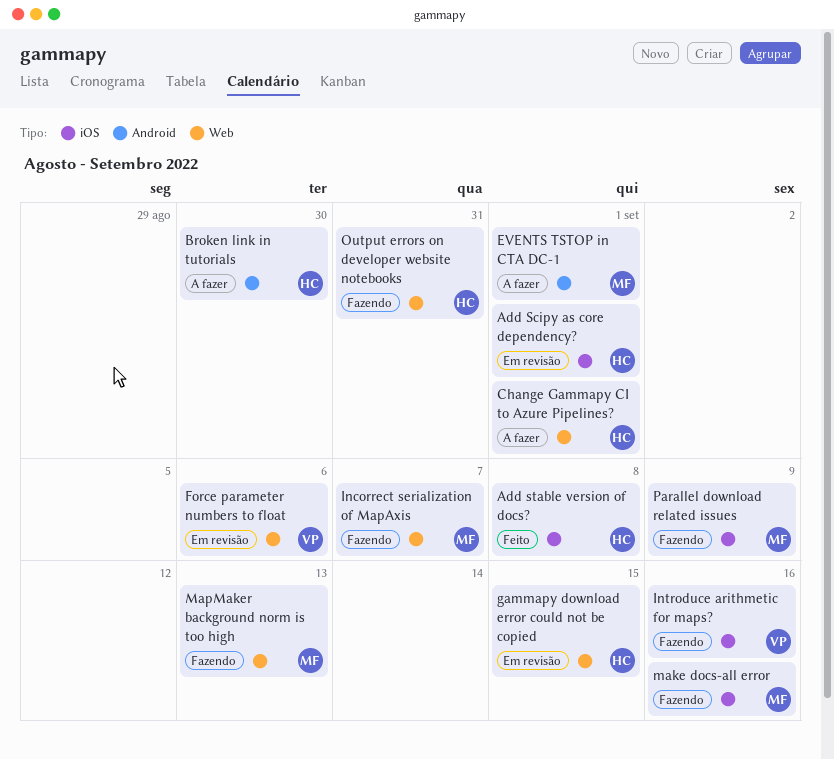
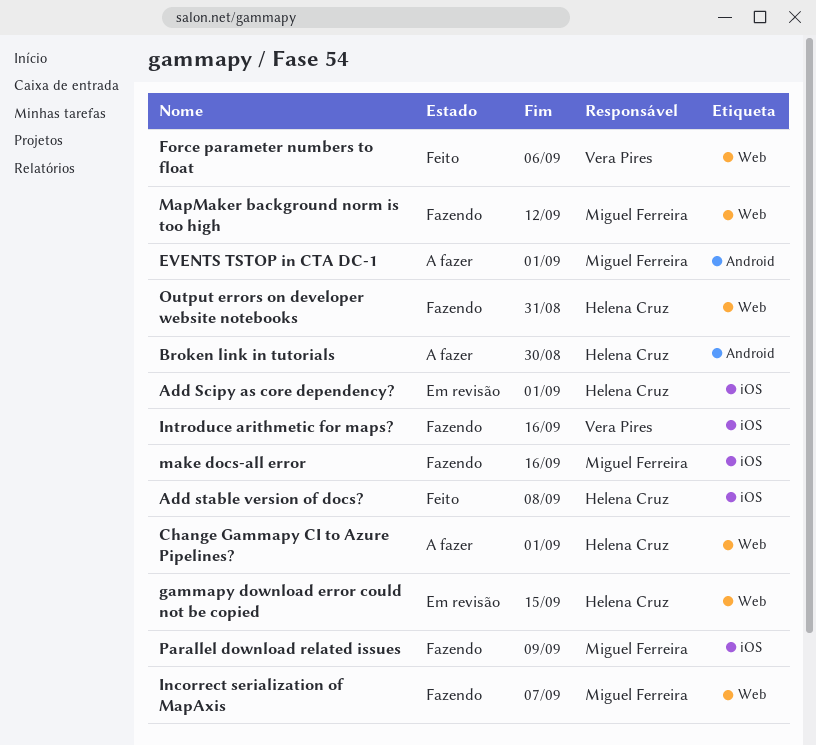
Force parameter numbers to float, status: Em revisão -> Feito
MapMaker background norm is too high, due: Sep 13 -> Sep 12

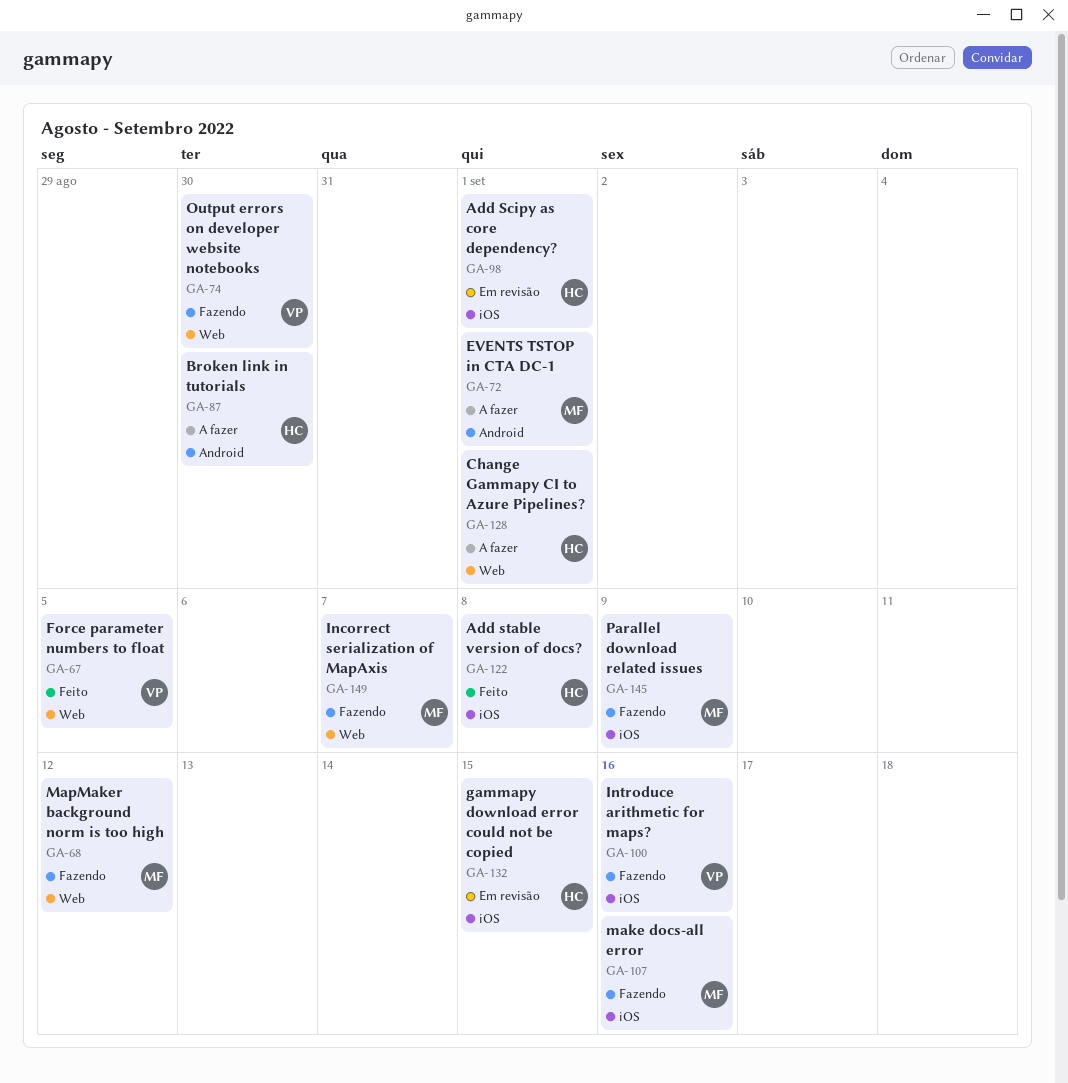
Force parameter numbers to float, due: Sep 6 -> Sep 5
gammapy download error could not be copied, label: Web -> iOS
Output errors on developer website notebooks, owner: Helena Cruz -> Vera Pires
Output errors on developer website notebooks, due: Aug 31 -> Aug 30

